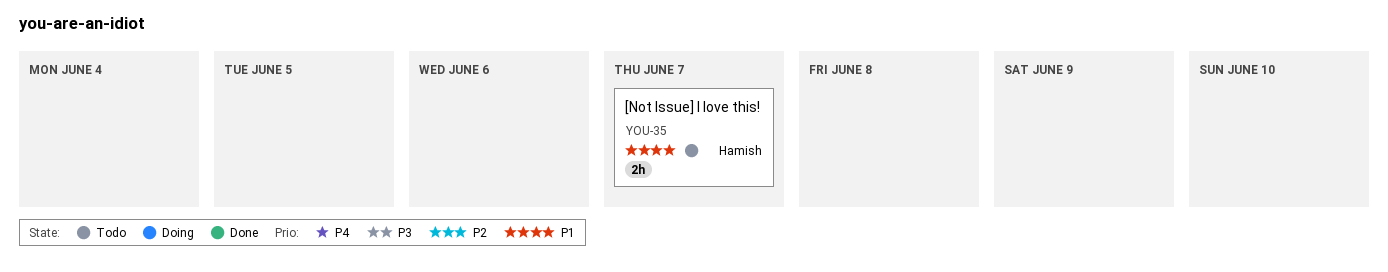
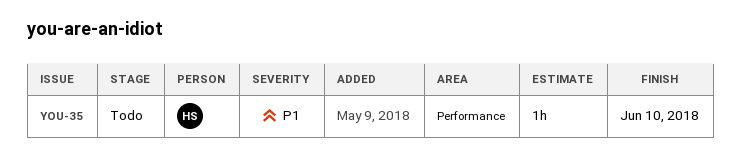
YOU-35, estimate: 2h -> 1h
YOU-35, due: Jun 7 -> Jun 10

